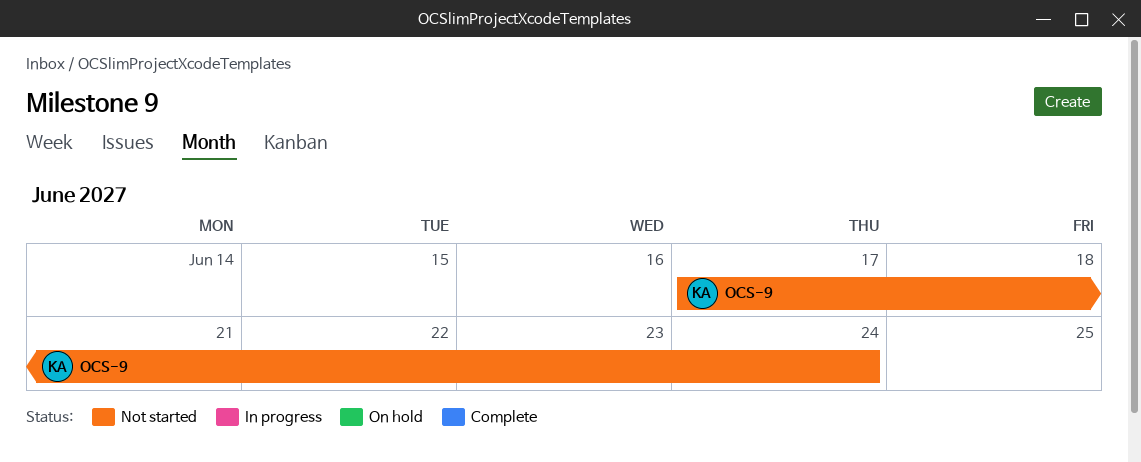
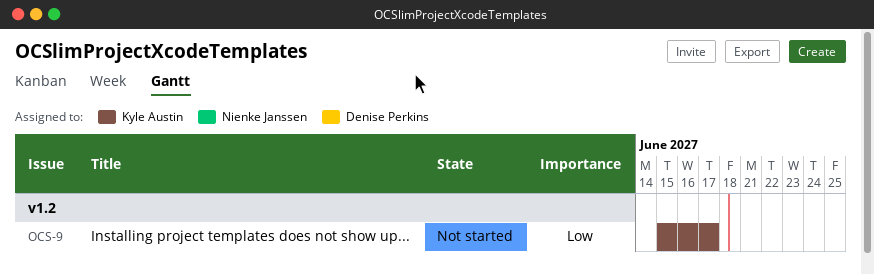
OCS-9, start: Jun 17 -> Jun 15
OCS-9, due: Jun 24 -> Jun 17

